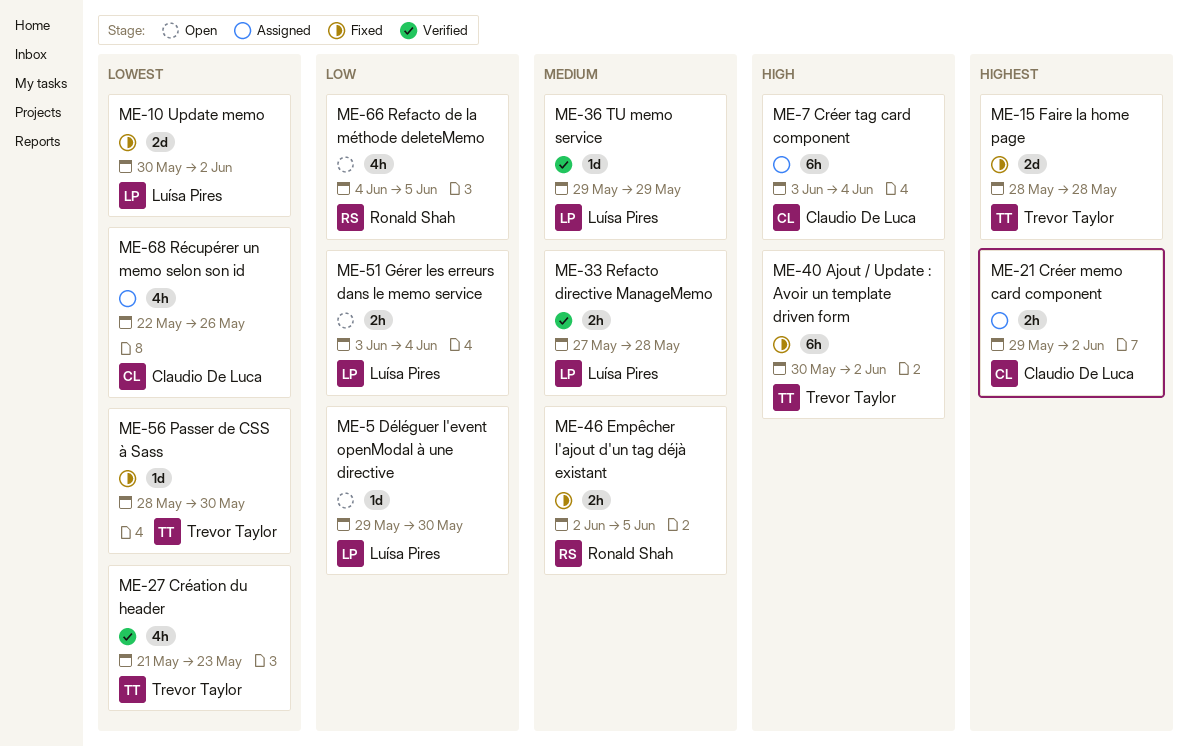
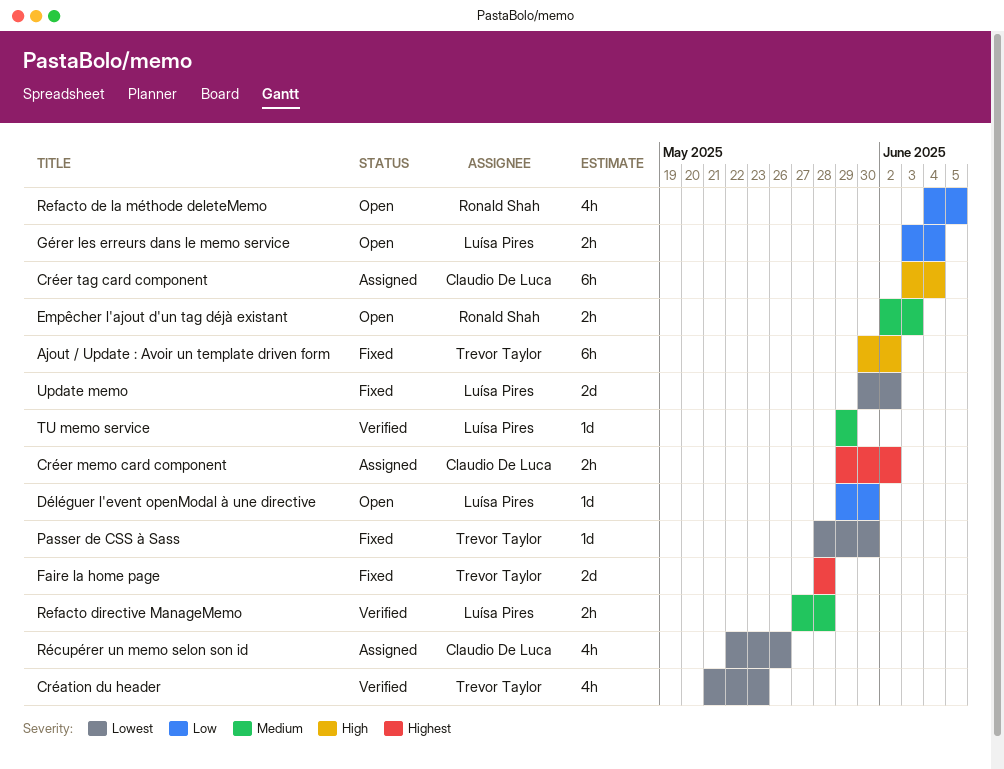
Empêcher l'ajout d'un tag déjà existant, status: Fixed -> Open
Empêcher l'ajout d'un tag déjà existant, due: Jun 5 -> Jun 3

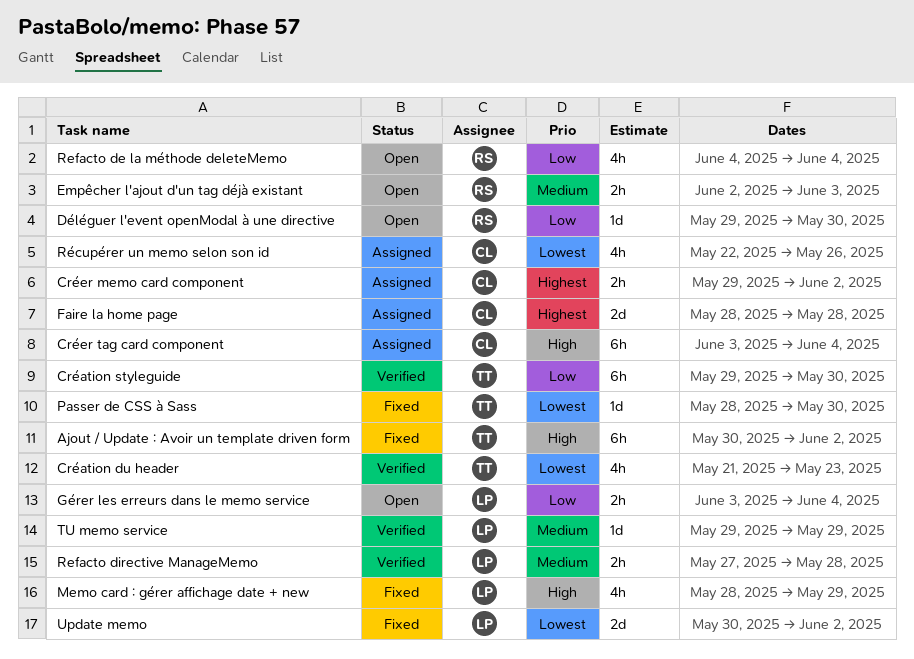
Création styleguide: none -> present
Déléguer l'event openModal à une directive, owner: Luísa Pires -> Ronald Shah
Faire la home page, status: Fixed -> Assigned
Faire la home page, owner: Trevor Taylor -> Claudio De Luca
Memo card : gérer affichage date + new: none -> present
Refacto de la méthode deleteMemo, due: Jun 5 -> Jun 4

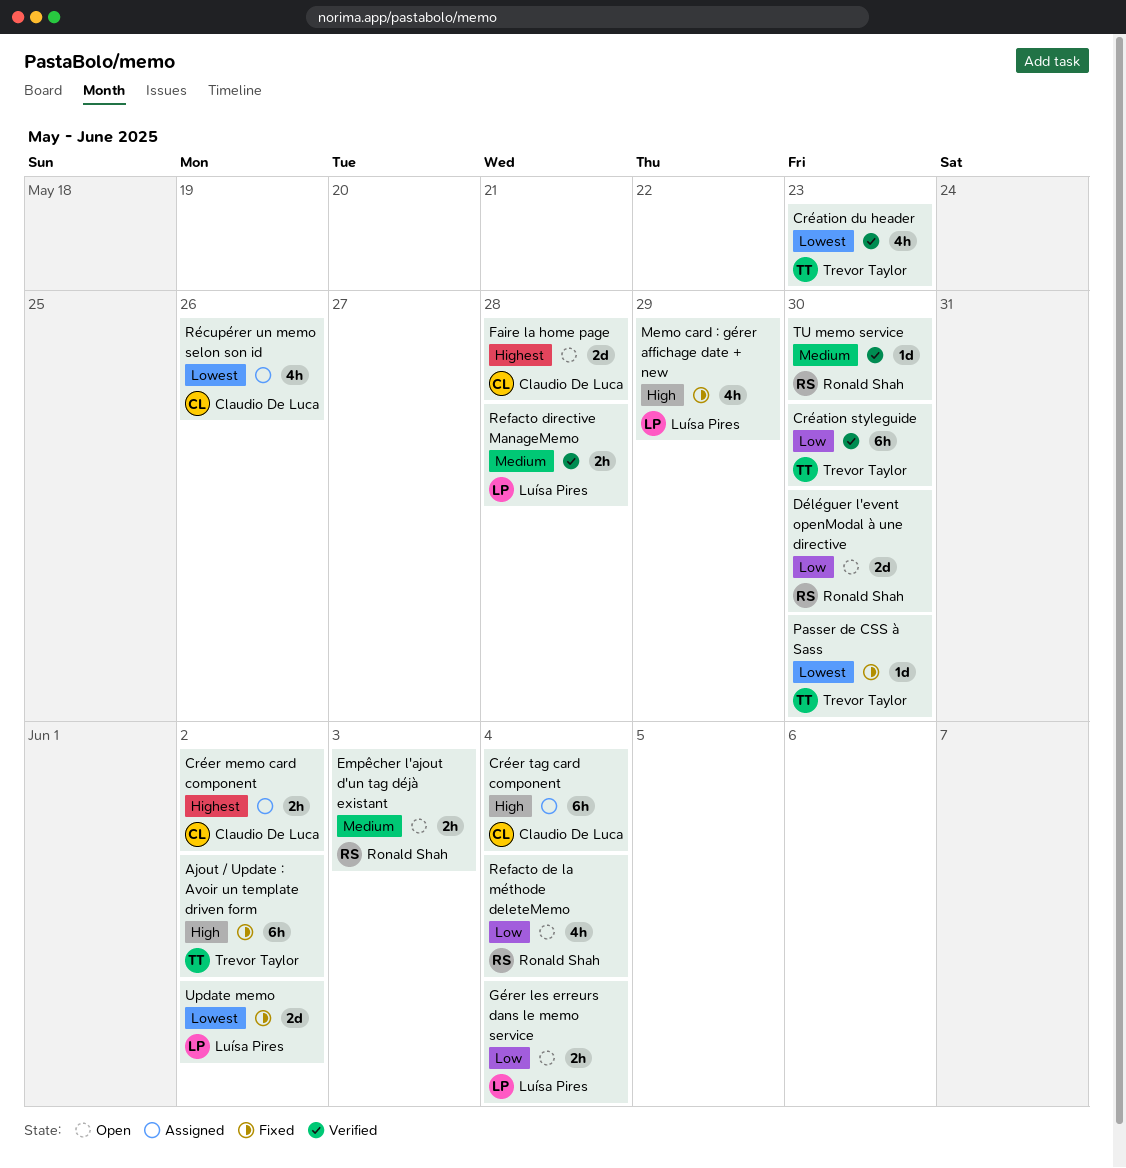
Déléguer l'event openModal à une directive, estimate: 1d -> 2d
Faire la home page, status: Assigned -> Open
TU memo service, owner: Luísa Pires -> Ronald Shah
TU memo service, due: May 29 -> May 30

